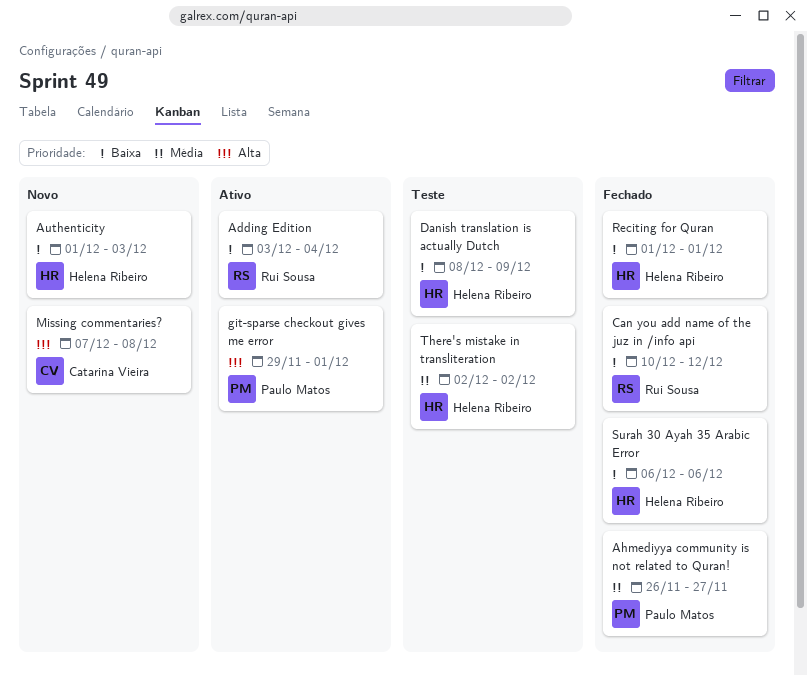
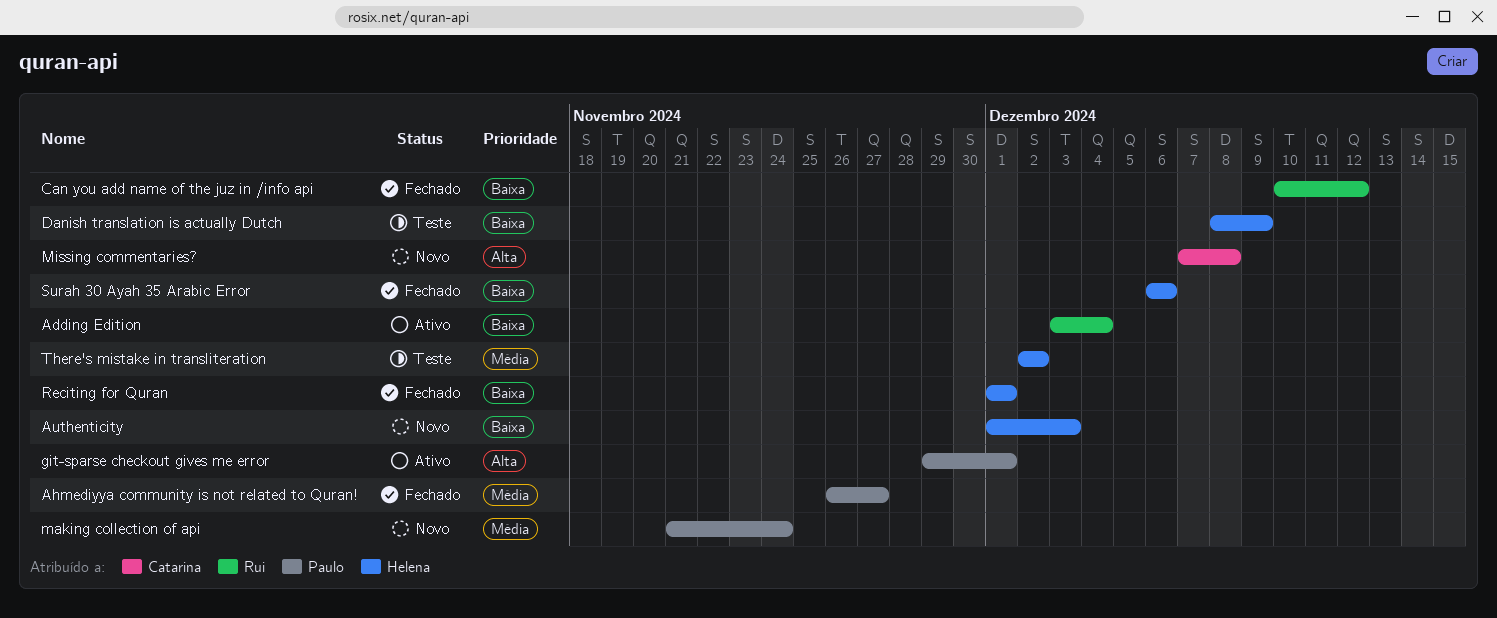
making collection of api: none -> present

